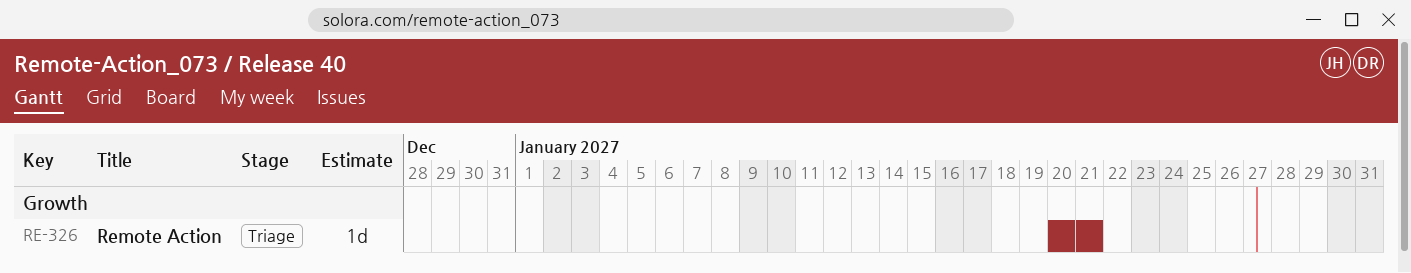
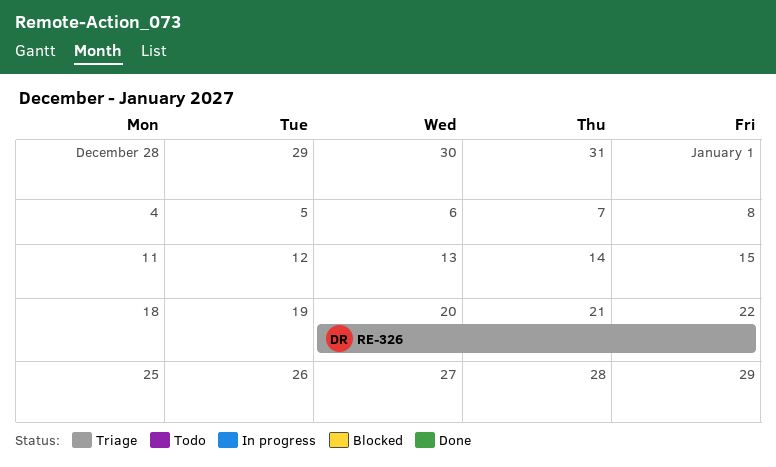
RE-326, due: Jan 21 -> Jan 22

